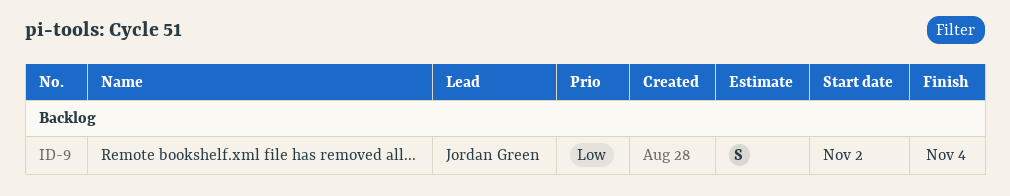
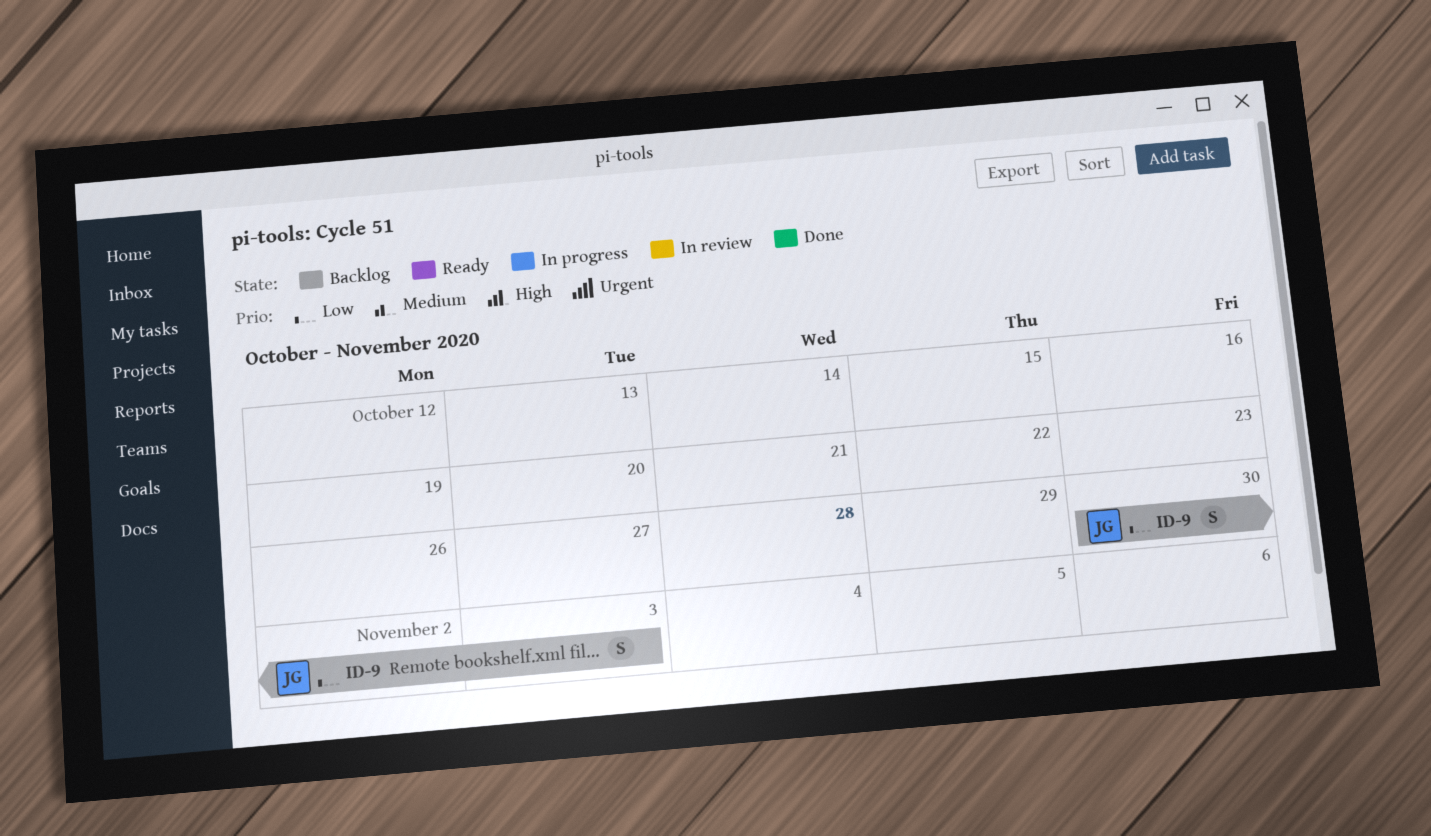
ID-9, start: Nov 2 -> Oct 30
ID-9, due: Nov 4 -> Nov 3

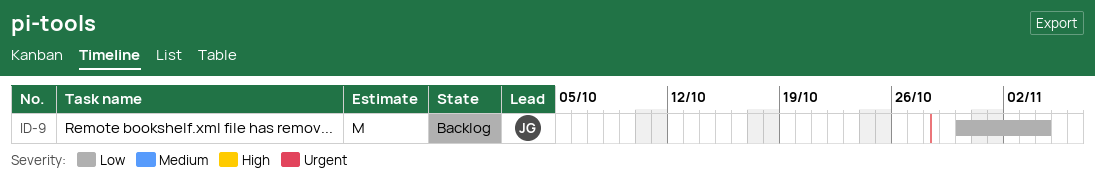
ID-9, estimate: S -> M
ID-9, due: Nov 3 -> Nov 4

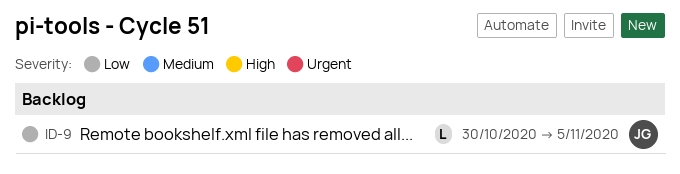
ID-9, estimate: M -> L
ID-9, due: Nov 4 -> Nov 5

